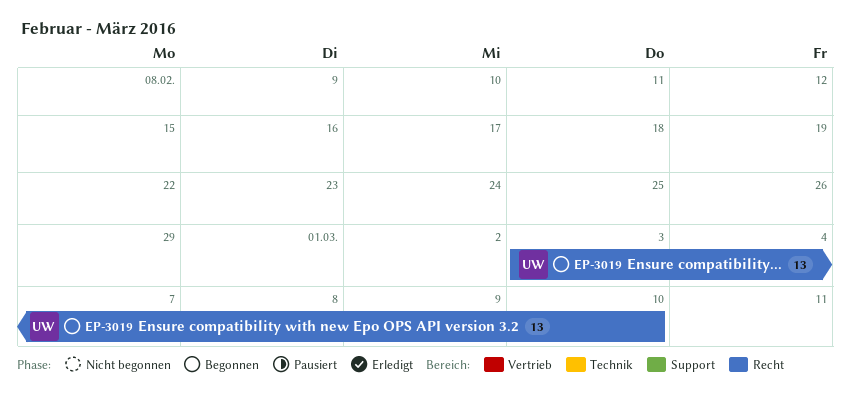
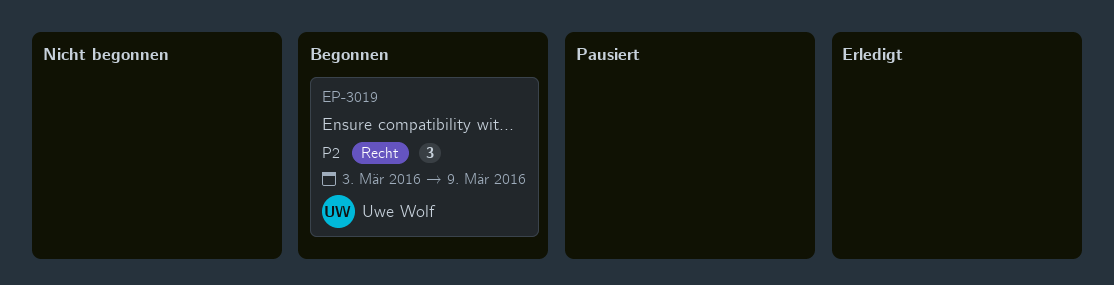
EP-3019, estimate: 13 -> 3
EP-3019, due: Mar 10 -> Mar 9

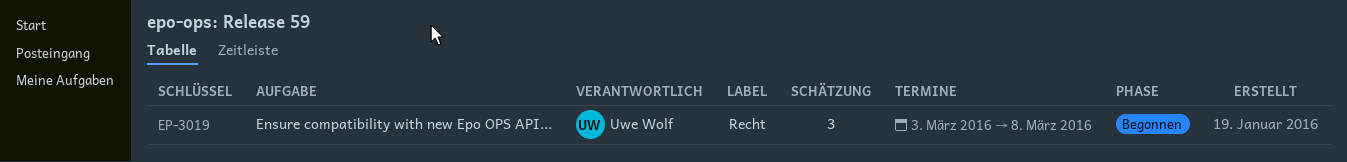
EP-3019, due: Mar 9 -> Mar 8

